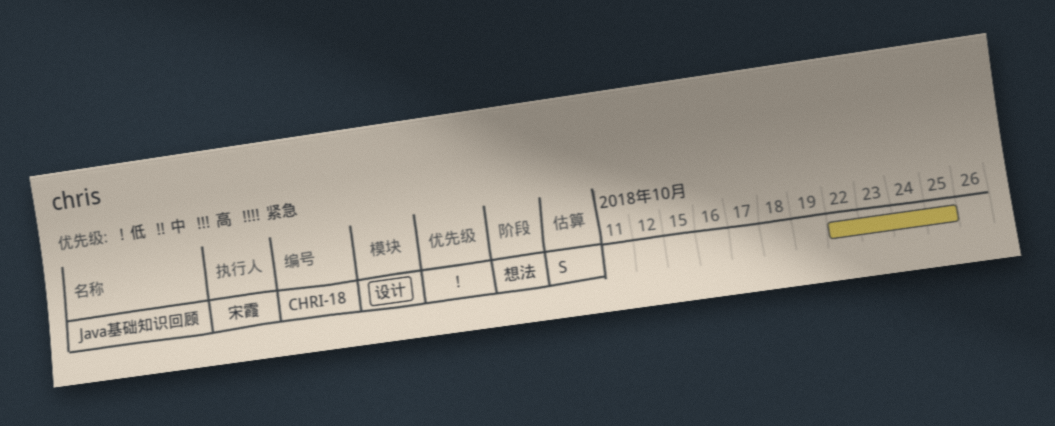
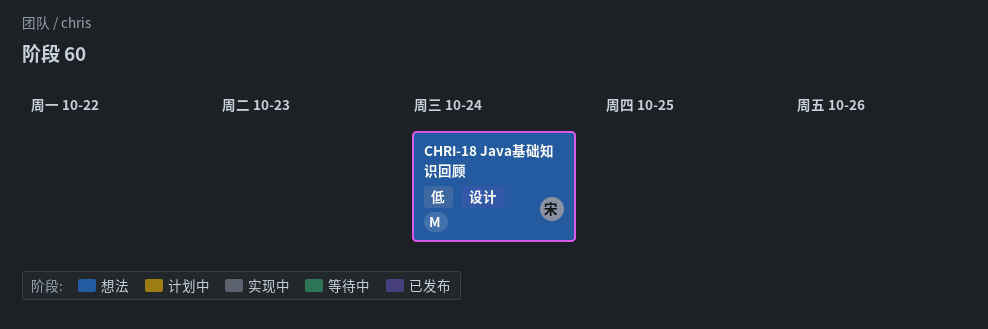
CHRI-18, estimate: S -> M
CHRI-18, due: Oct 25 -> Oct 24

